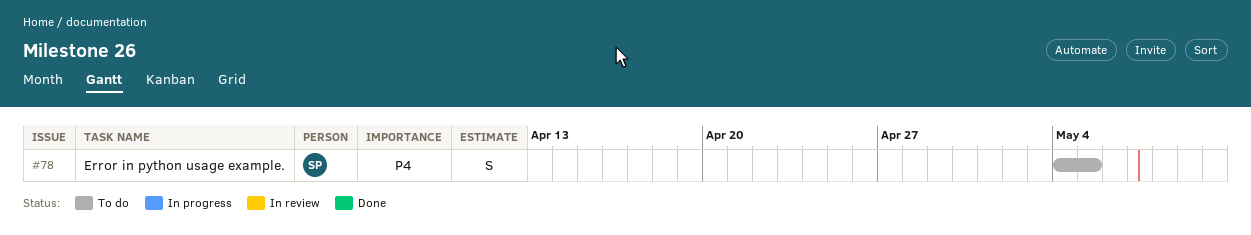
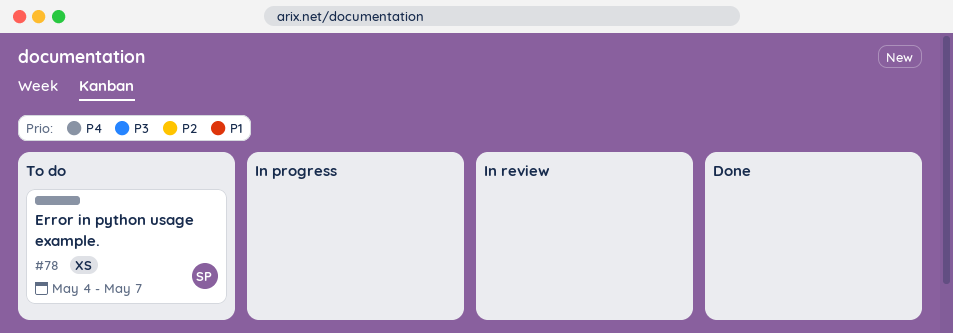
#78, estimate: S -> XS
#78, due: May 5 -> May 7

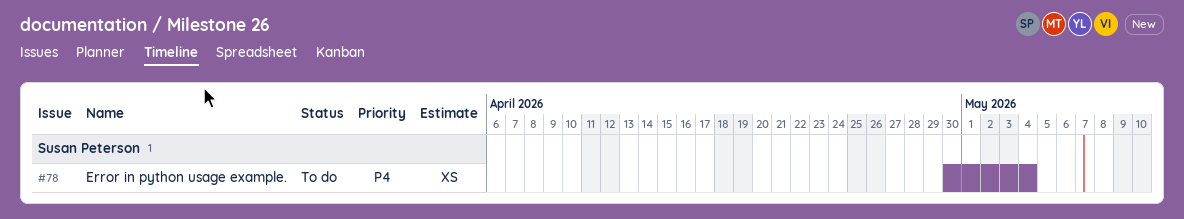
#78, start: May 4 -> Apr 30
#78, due: May 7 -> May 4

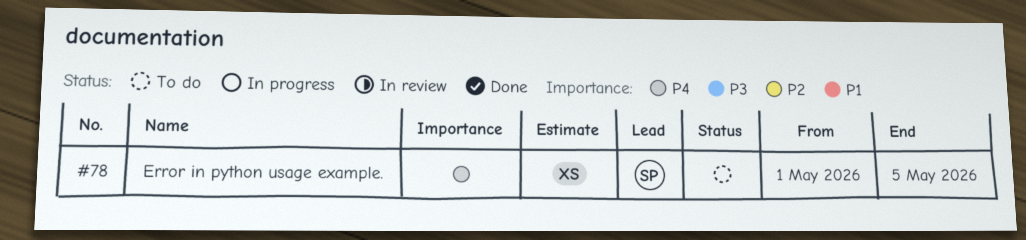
#78, start: Apr 30 -> May 1
#78, due: May 4 -> May 5

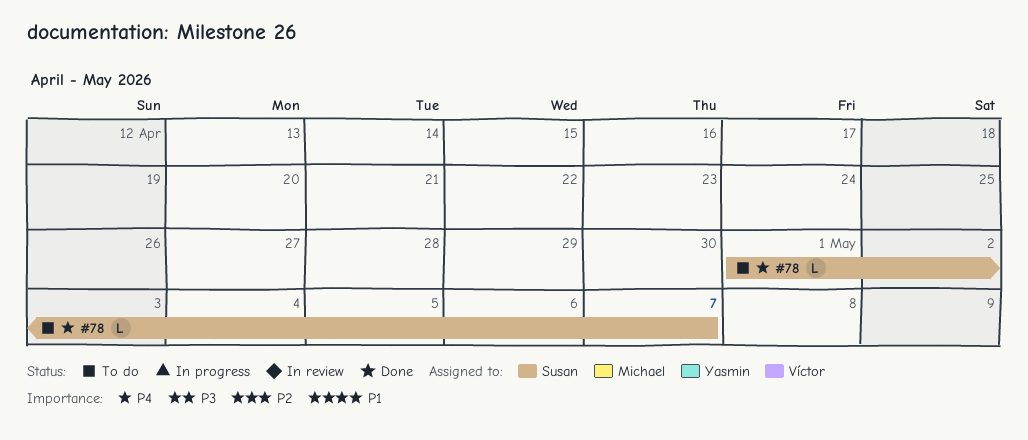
#78, estimate: XS -> L
#78, due: May 5 -> May 7

